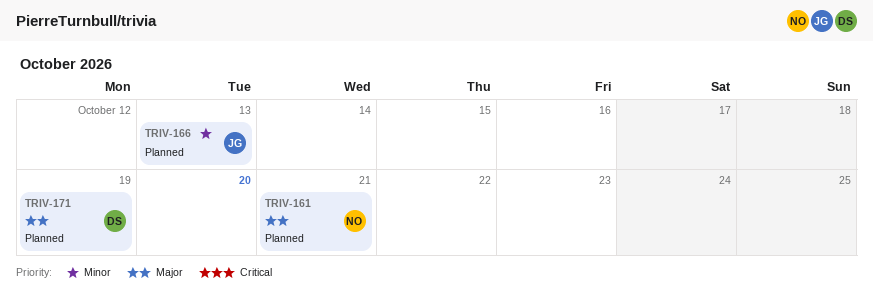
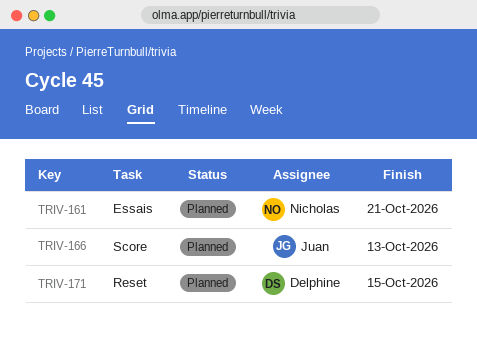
TRIV-171, due: Oct 19 -> Oct 15

